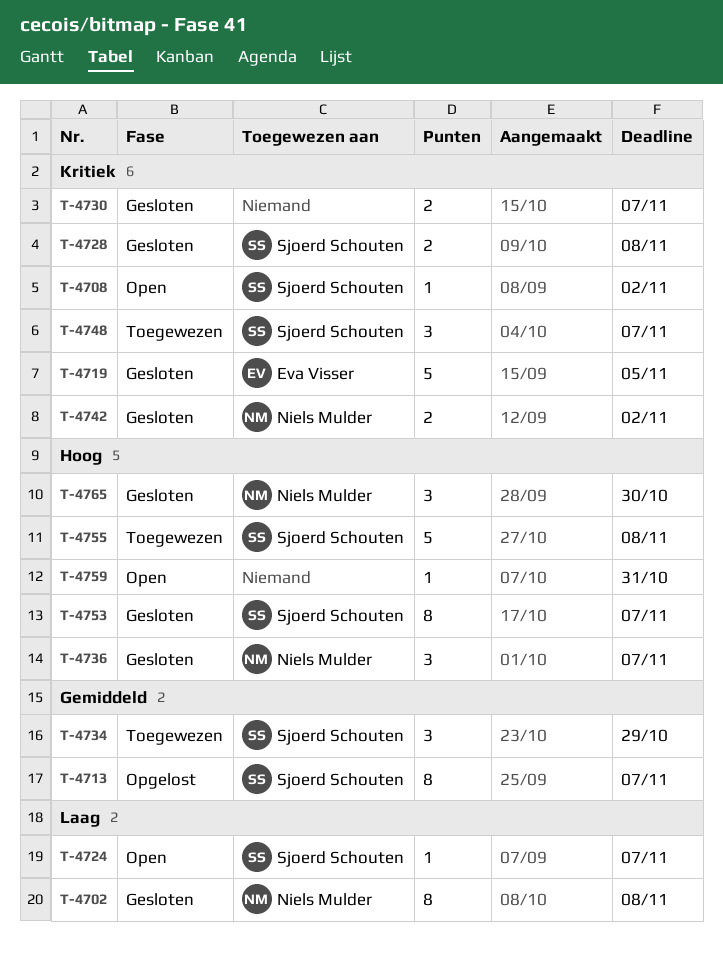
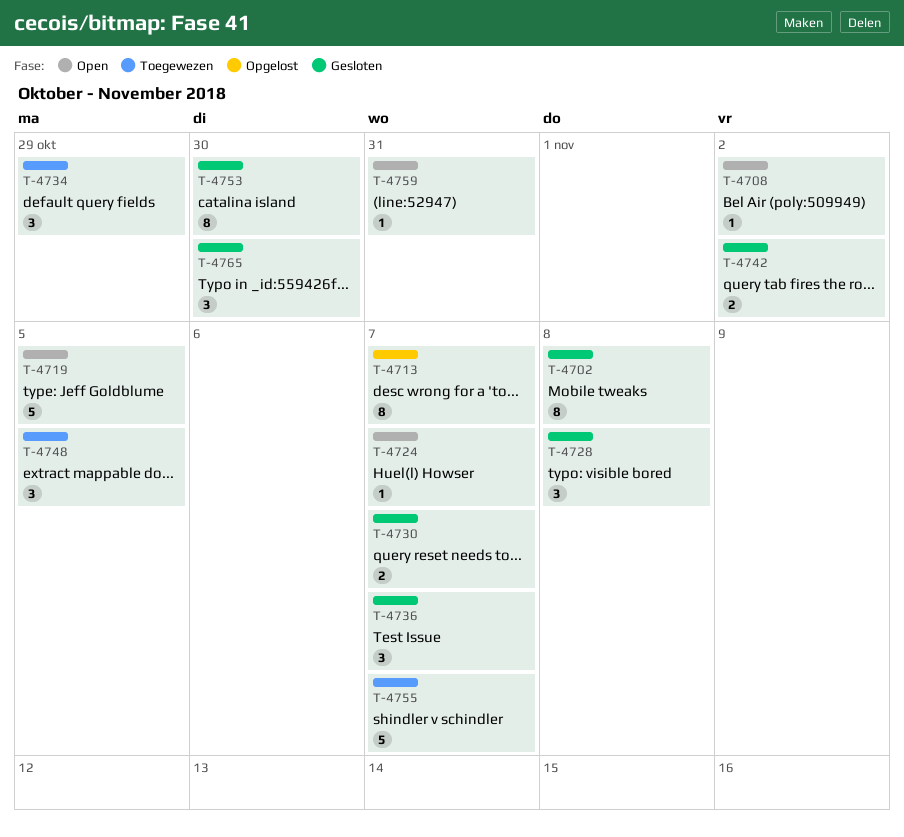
T-4719, status: Gesloten -> Open
T-4728, estimate: 2 -> 3
T-4748, due: Nov 7 -> Nov 5
T-4753, due: Nov 7 -> Oct 30
T-4755, due: Nov 8 -> Nov 7

